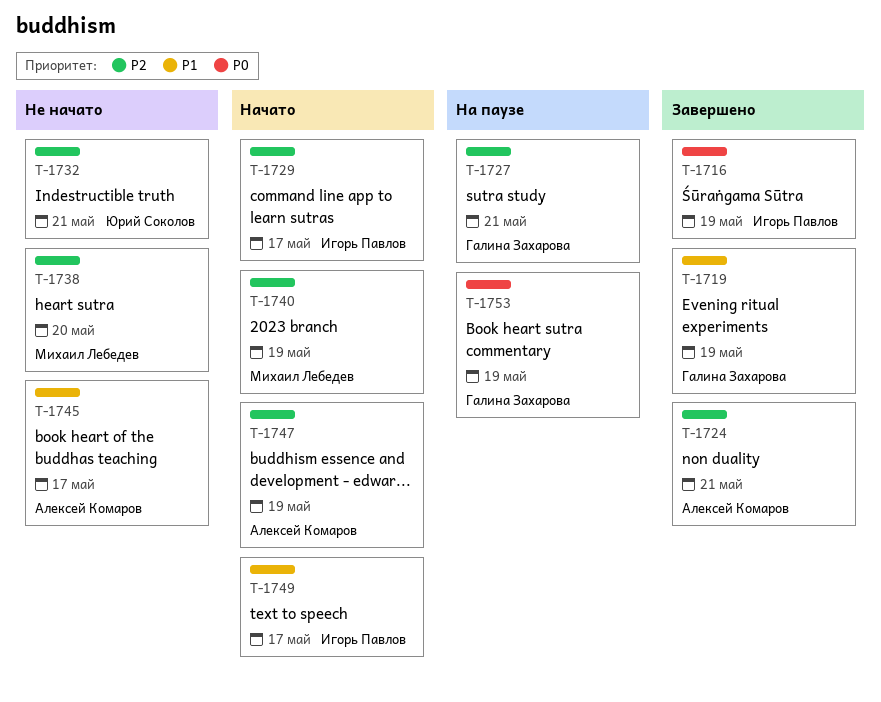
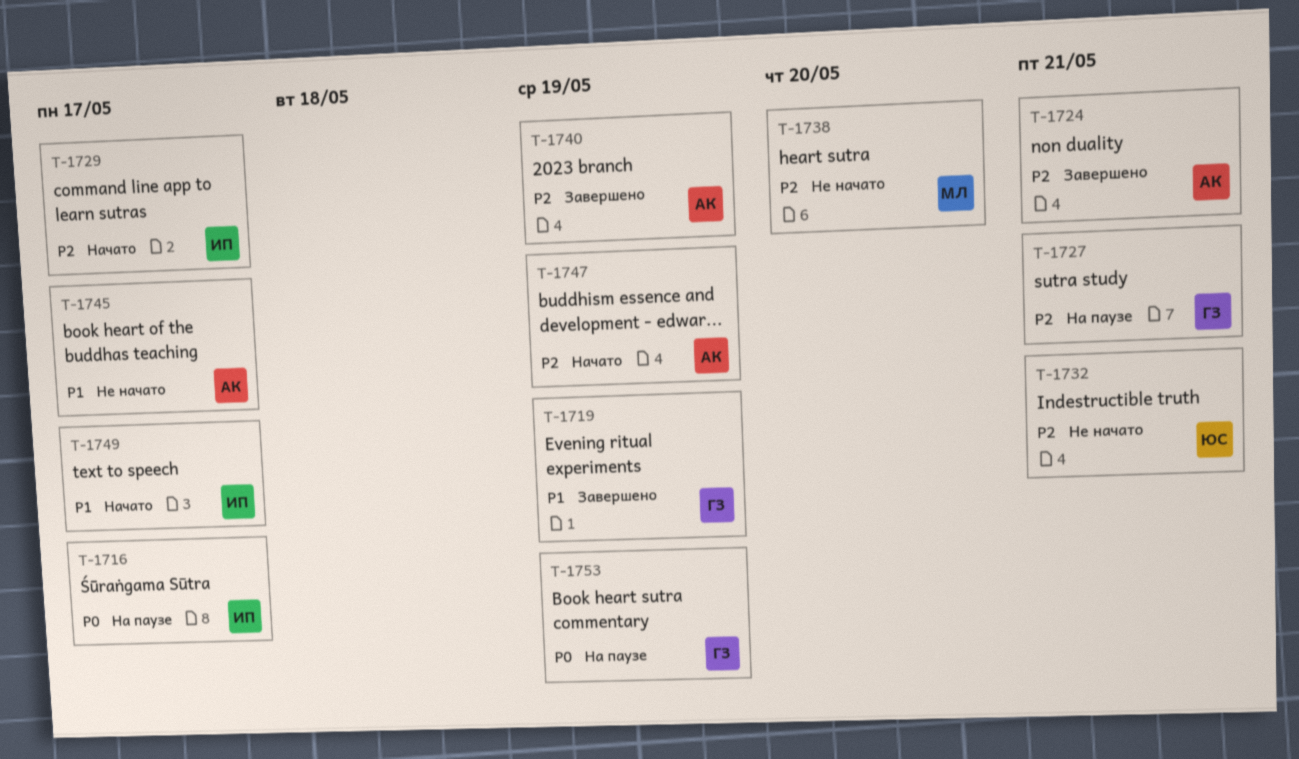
T-1716, status: Завершено -> На паузе
T-1716, due: May 19 -> May 17
T-1740, status: Начато -> Завершено
T-1740, owner: Михаил Лебедев -> Алексей Комаров

